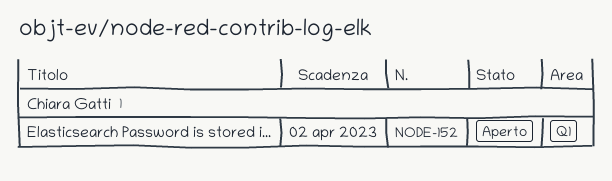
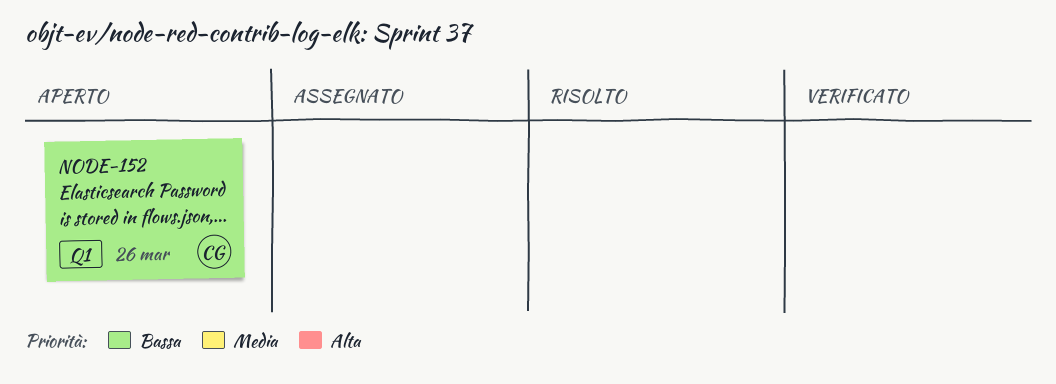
NODE-152, due: Apr 2 -> Mar 26

